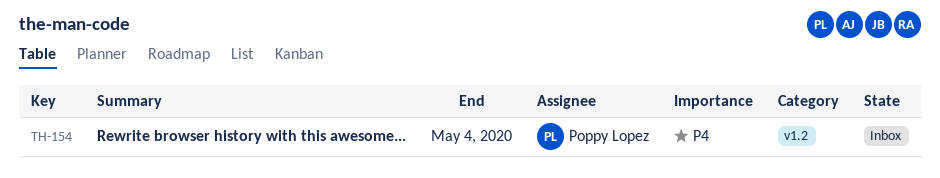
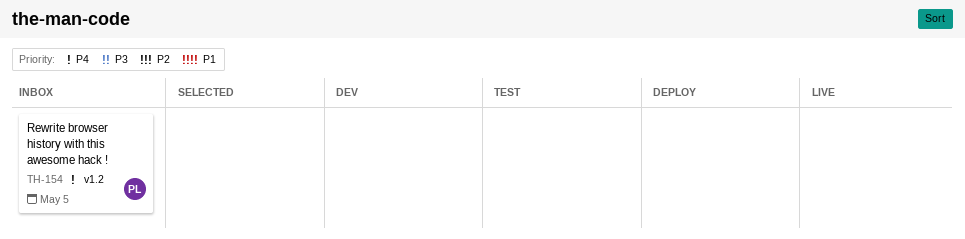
TH-154, due: May 4 -> May 5

